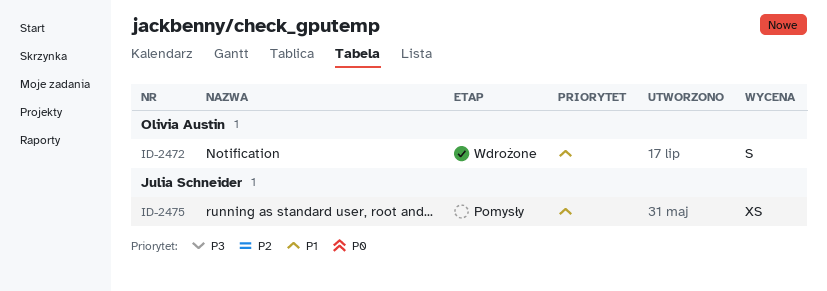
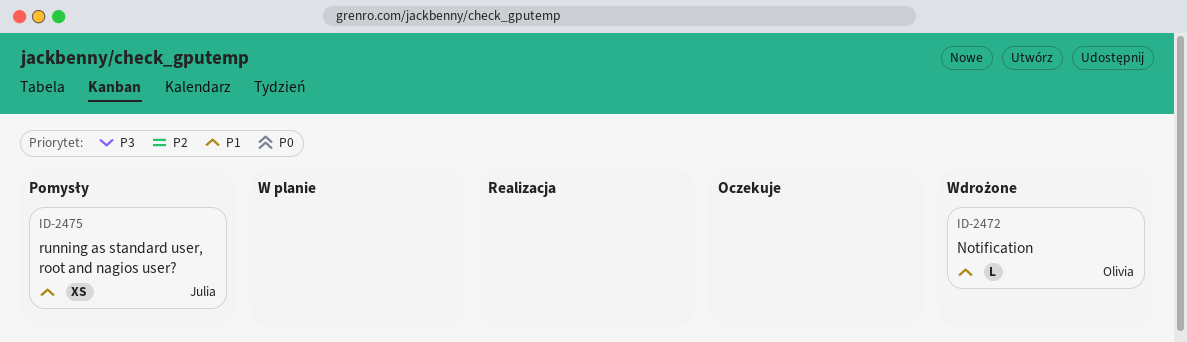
ID-2472, estimate: S -> L

